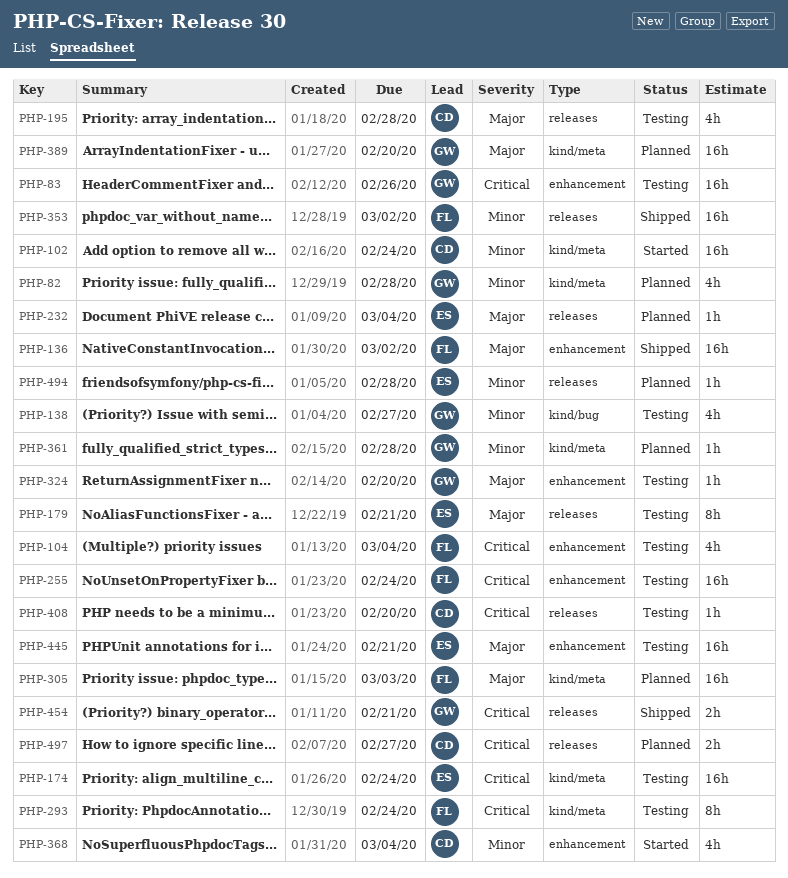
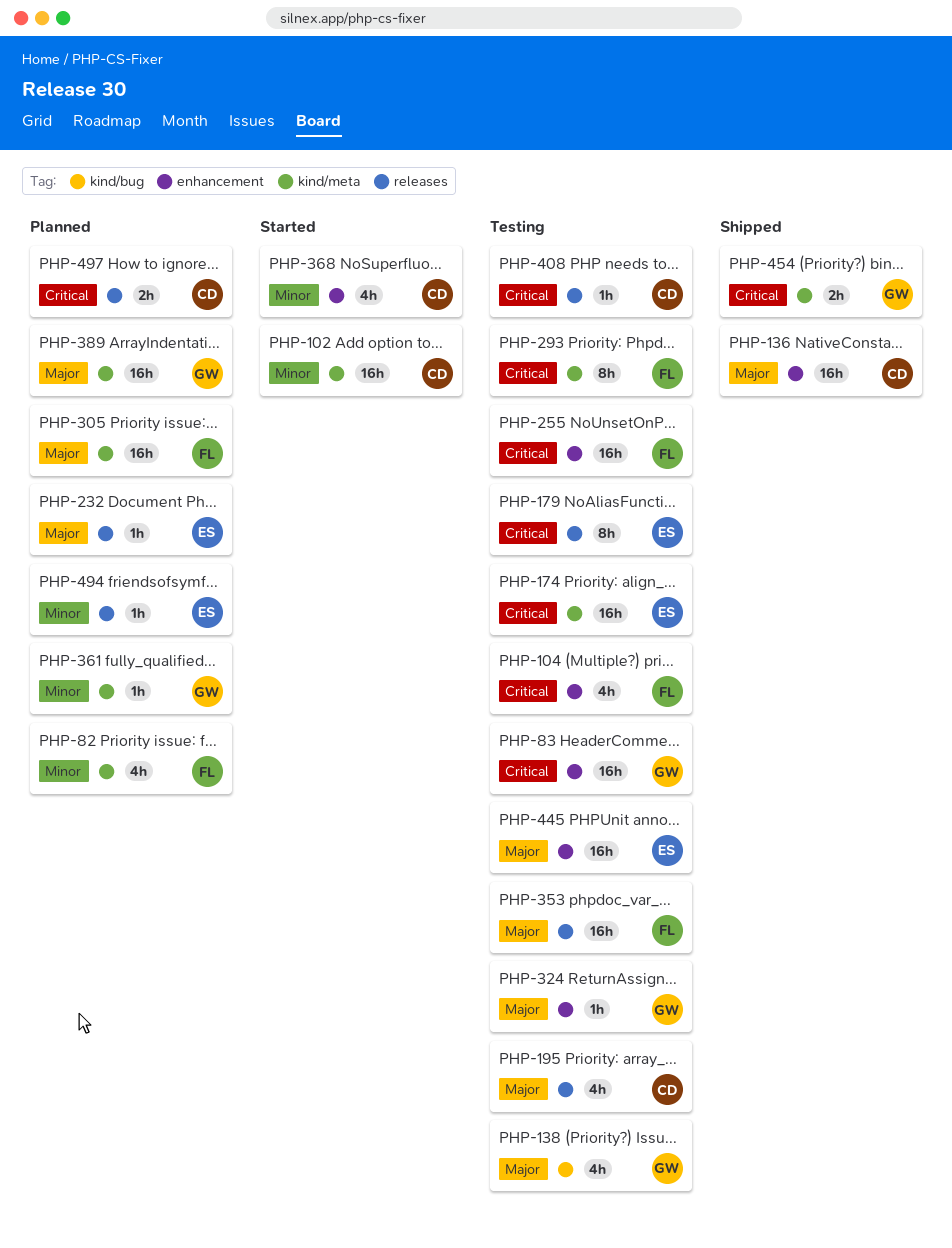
PHP-82, owner: GW -> FL
PHP-136, owner: FL -> CD
PHP-138, priority: Minor -> Major
PHP-179, priority: Major -> Critical
PHP-353, status: Shipped -> Testing
PHP-353, priority: Minor -> Major
PHP-454, label: releases -> kind/meta

